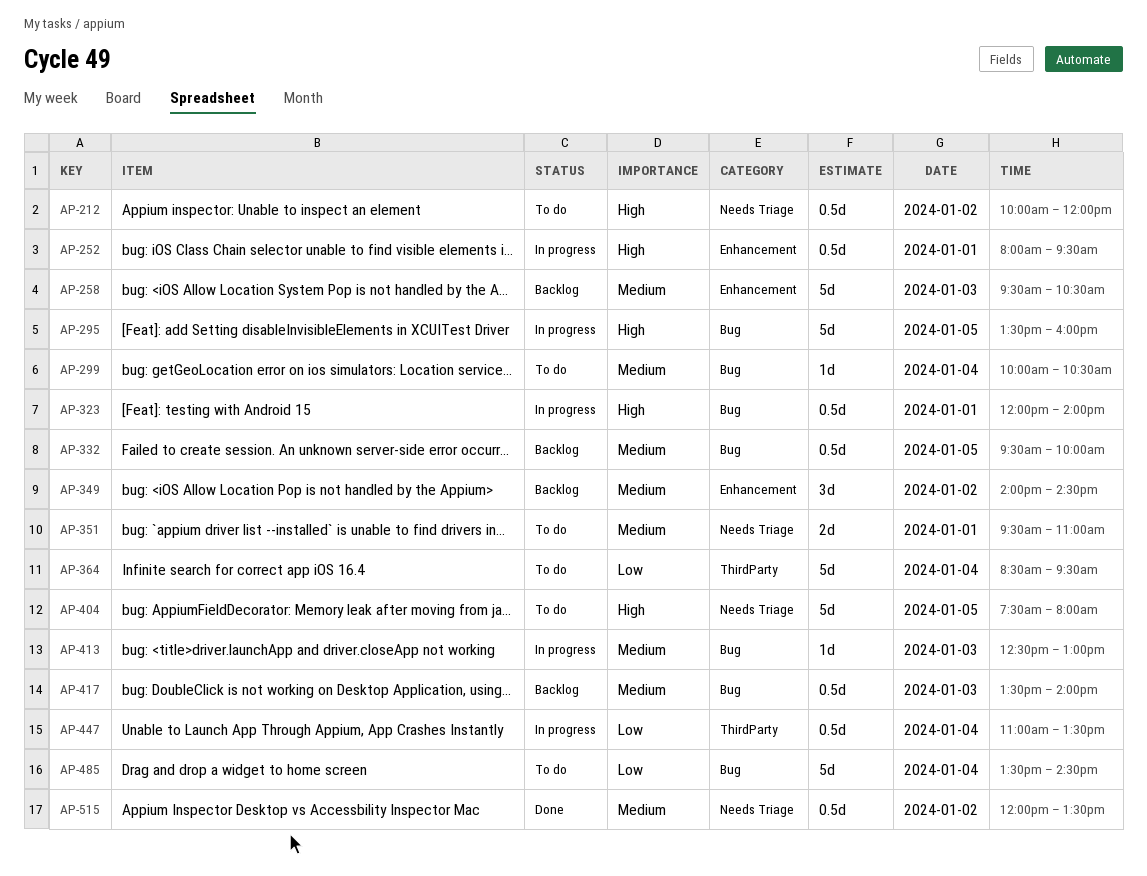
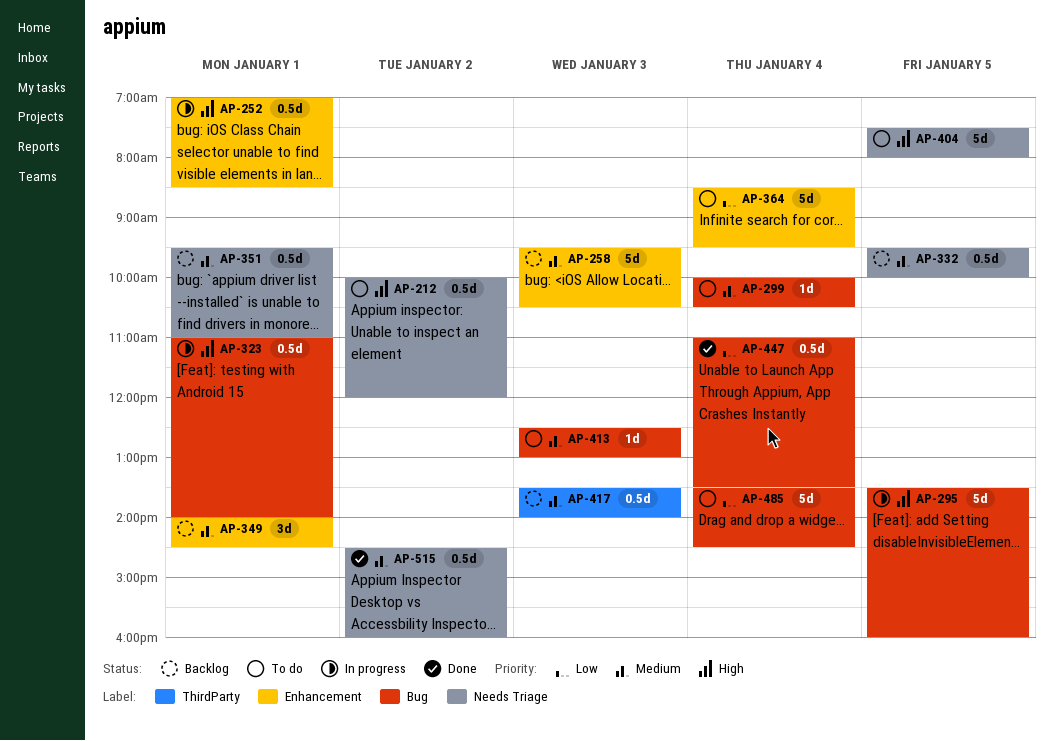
AP-252, begins: 08:00 -> 07:00
AP-252, ends: 09:30 -> 08:30
AP-323, begins: 12:00 -> 11:00
AP-332, label: Bug -> Needs Triage
AP-349, day: Jan 2 -> Jan 1
AP-351, status: To do -> Backlog
AP-351, estimate: 2d -> 0.5d
AP-364, label: ThirdParty -> Enhancement
AP-413, status: In progress -> To do
AP-417, label: Bug -> ThirdParty
AP-447, status: In progress -> Done
AP-447, label: ThirdParty -> Bug
AP-515, begins: 12:00 -> 14:30
AP-515, ends: 13:30 -> 16:00

